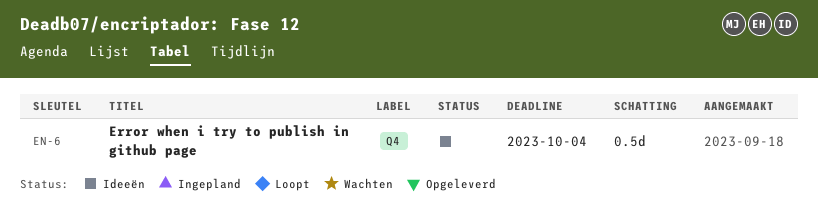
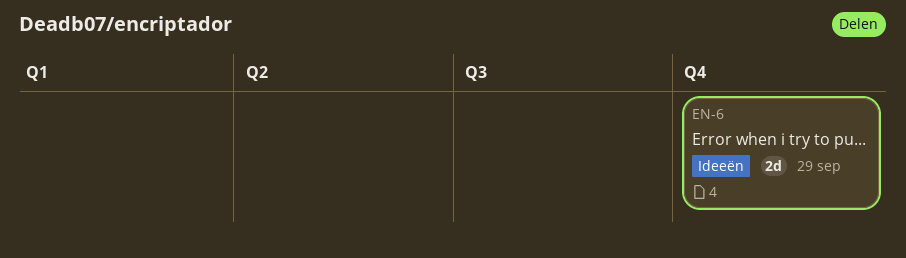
EN-6, estimate: 0.5d -> 2d
EN-6, due: Oct 4 -> Sep 29

